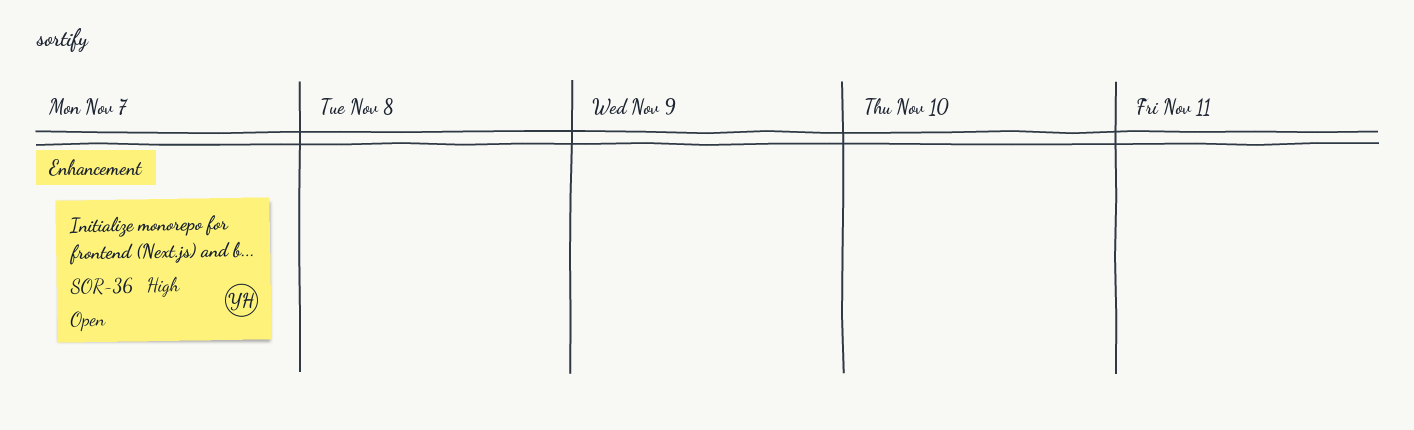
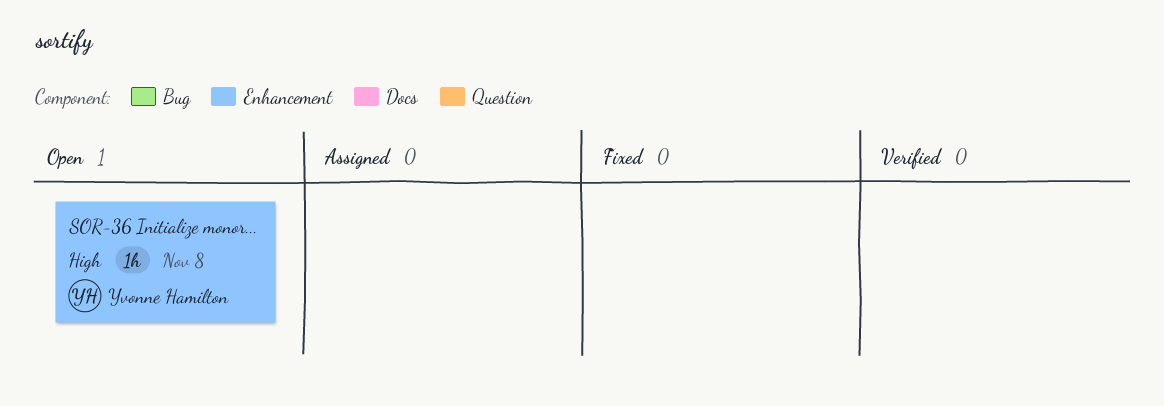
SOR-36, due: Nov 7 -> Nov 8

